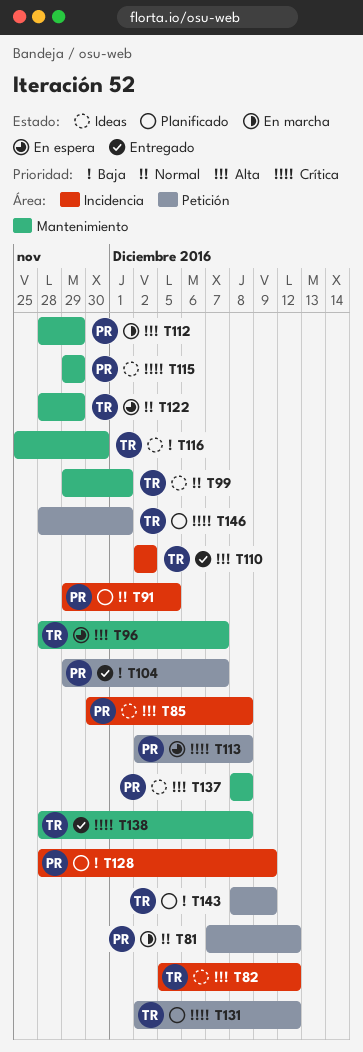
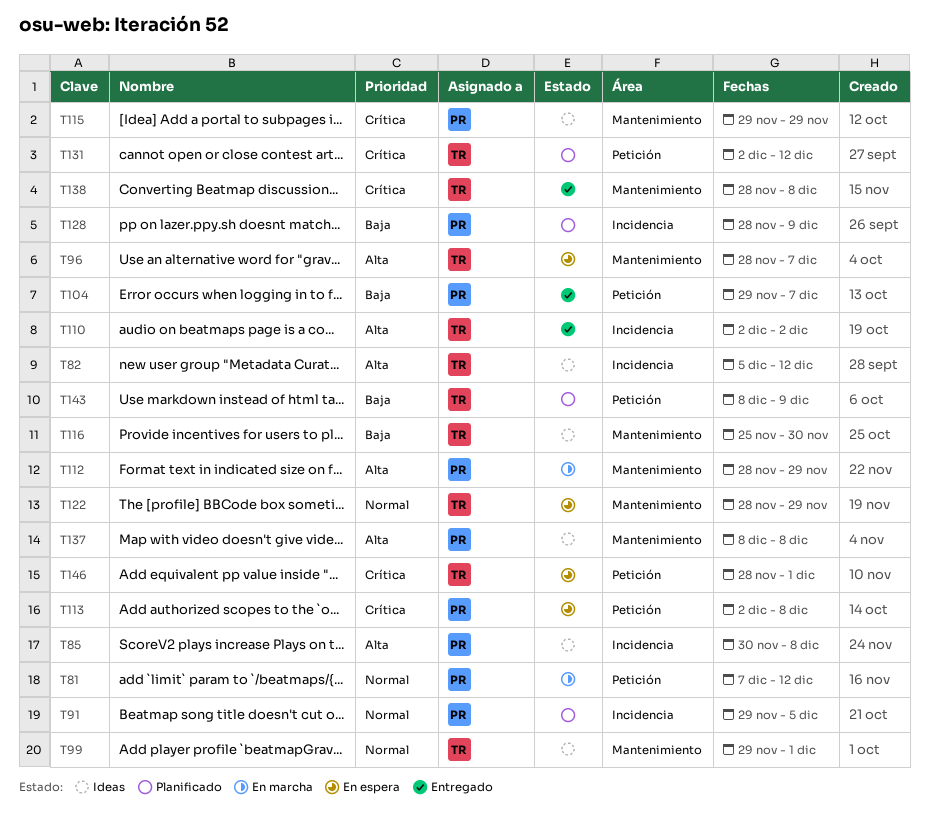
T146, status: Planificado -> En espera

